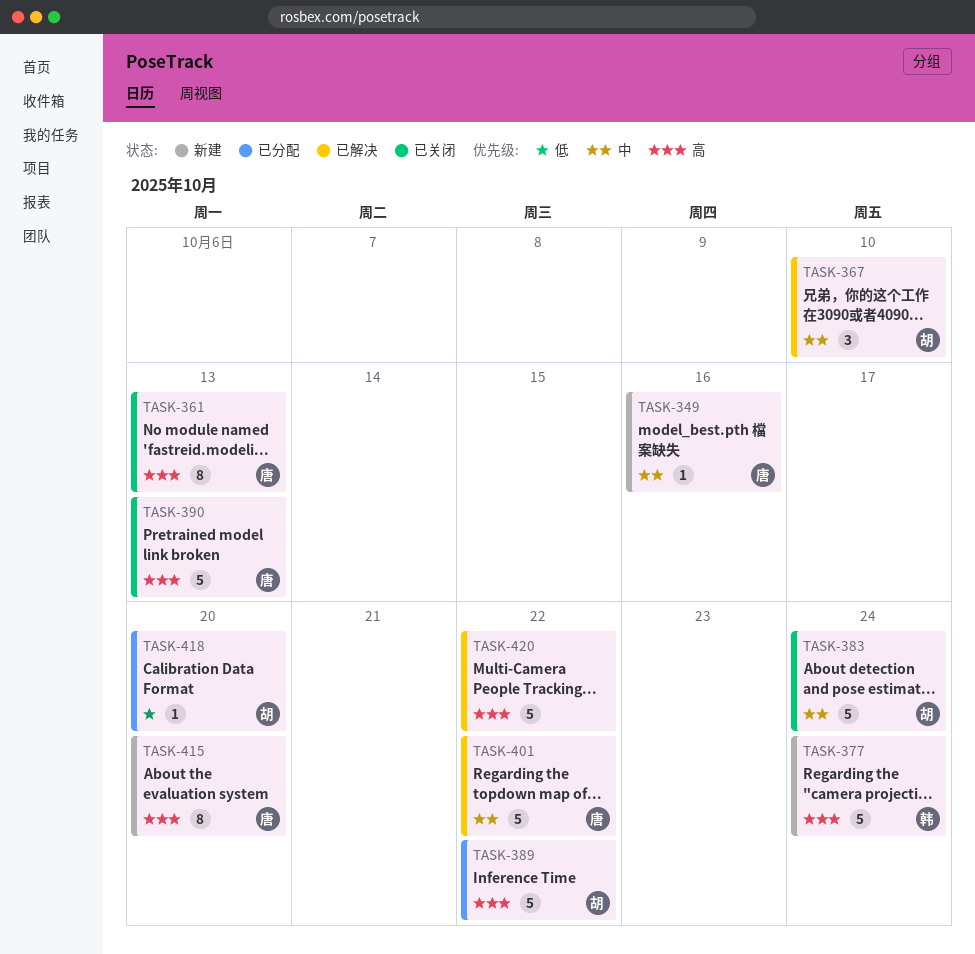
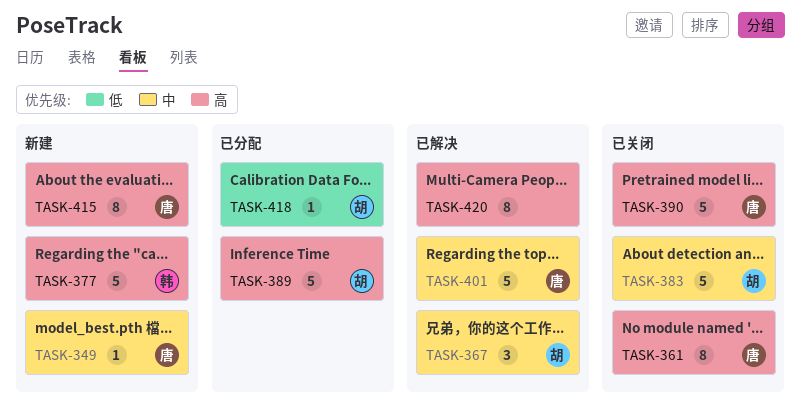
TASK-420, estimate: 5 -> 8

